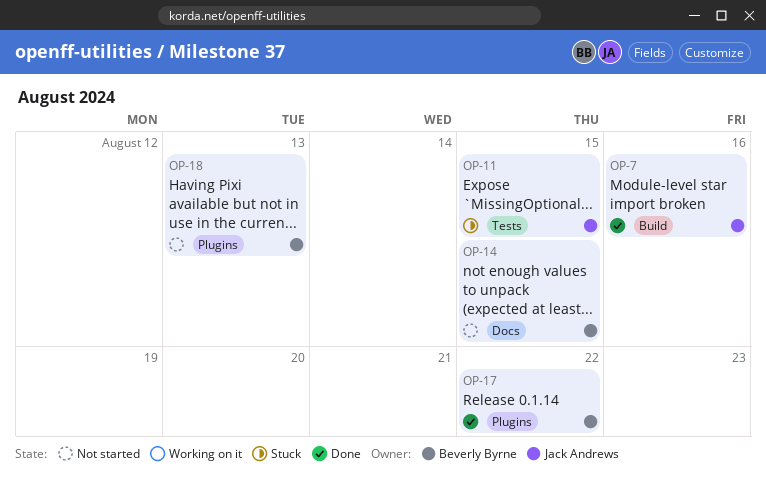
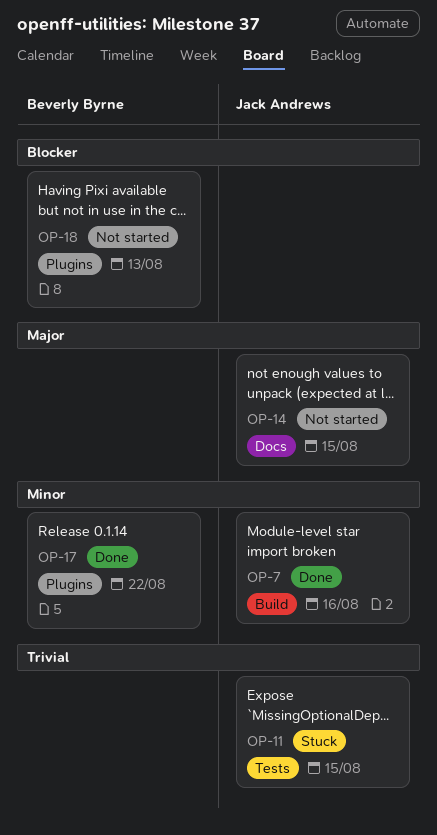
OP-14, owner: Beverly Byrne -> Jack Andrews

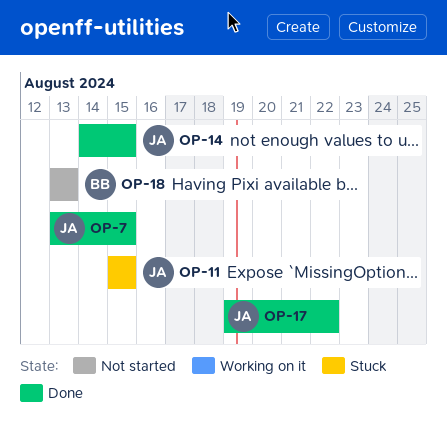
OP-7, due: Aug 16 -> Aug 15
OP-14, status: Not started -> Done
OP-17, owner: Beverly Byrne -> Jack Andrews

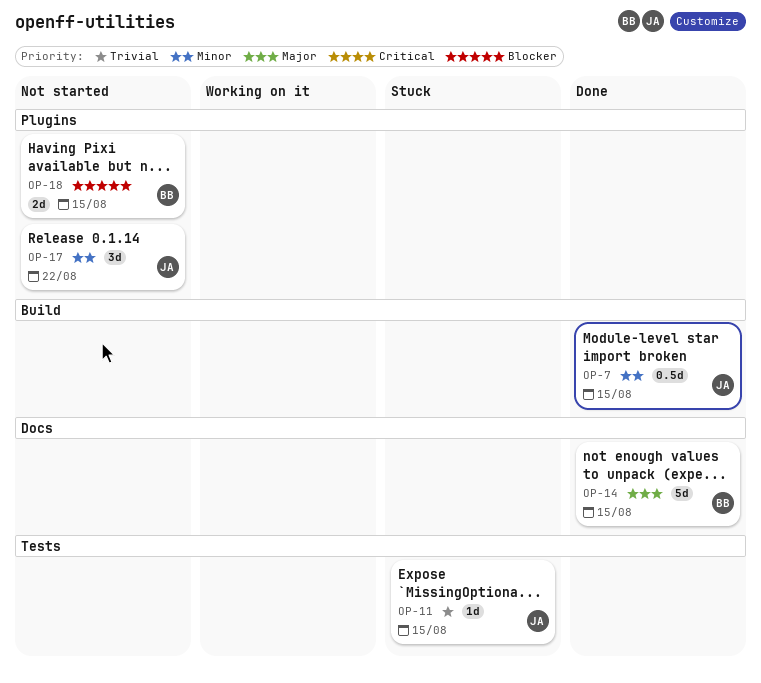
OP-14, owner: JA -> BB
OP-17, status: Done -> Not started
OP-18, due: Aug 13 -> Aug 15

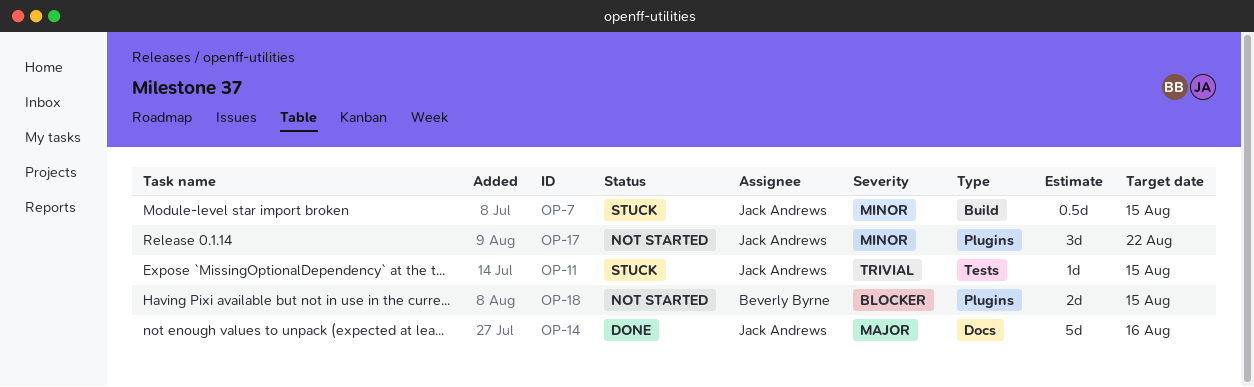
OP-7, status: Done -> Stuck
OP-14, owner: Beverly Byrne -> Jack Andrews
OP-14, due: Aug 15 -> Aug 16

